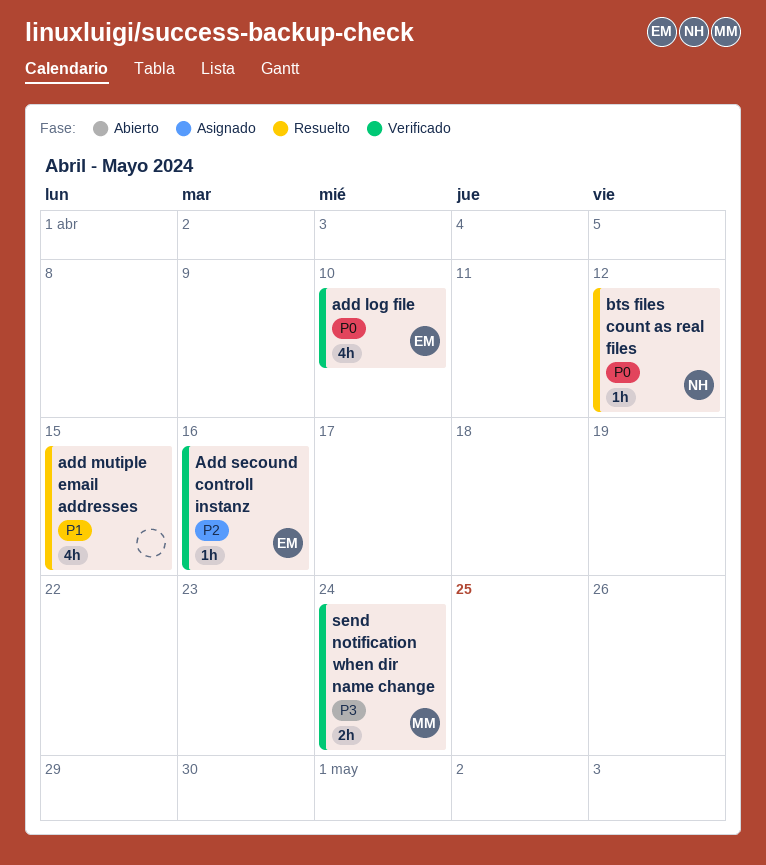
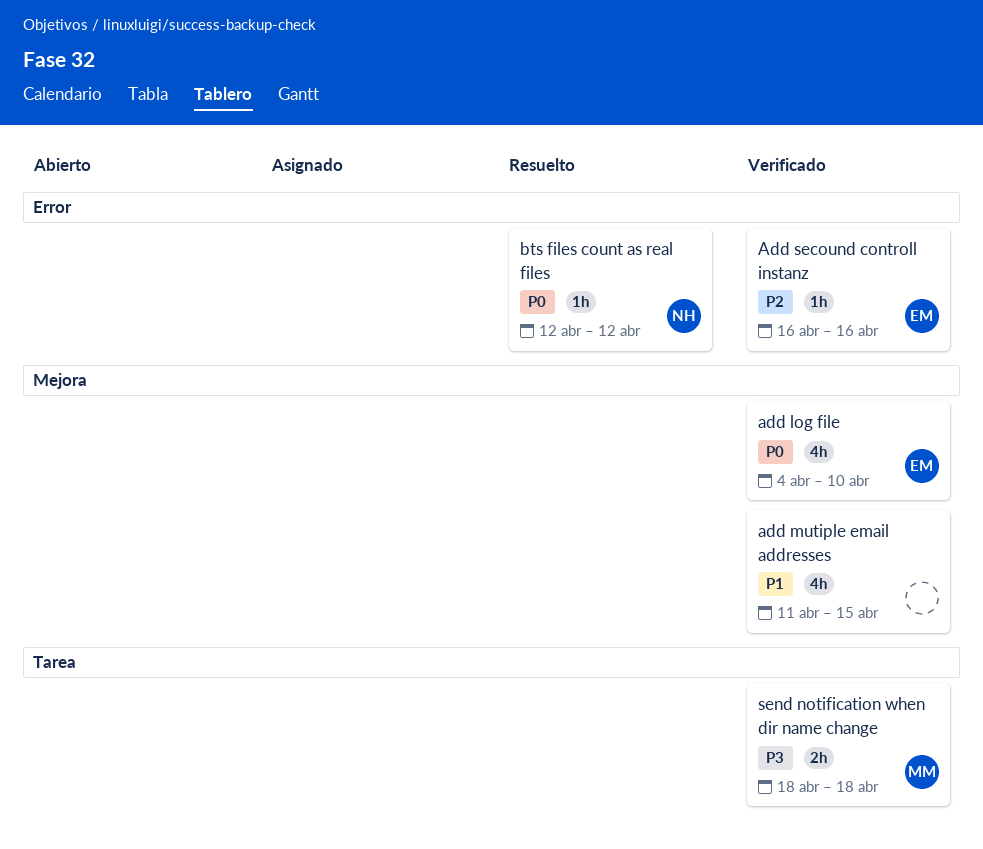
add mutiple email addresses, status: Resuelto -> Verificado
send notification when dir name change, due: Apr 24 -> Apr 18

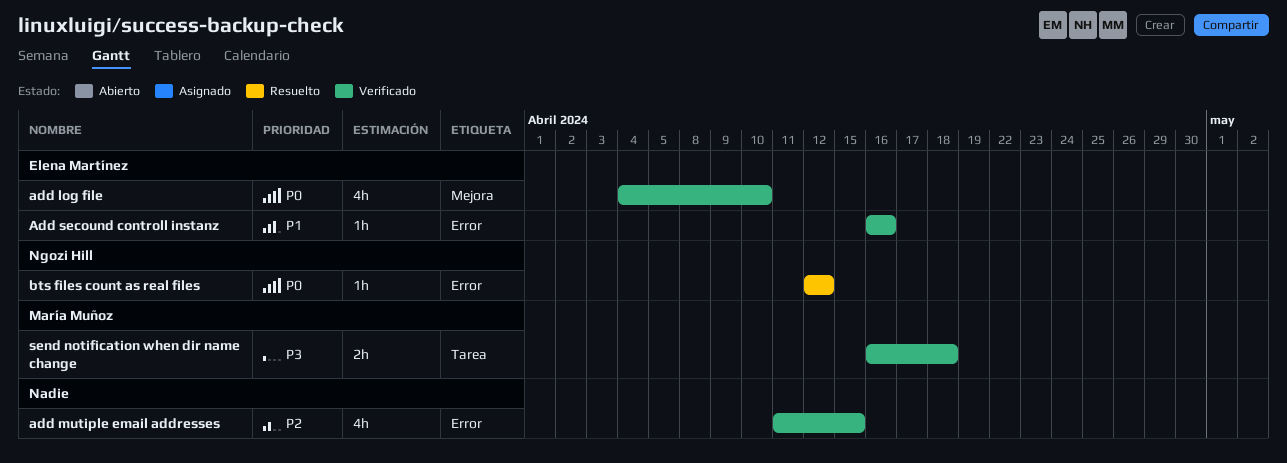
add mutiple email addresses, priority: P1 -> P2
add mutiple email addresses, label: Mejora -> Error
Add secound controll instanz, priority: P2 -> P1
send notification when dir name change, start: Apr 18 -> Apr 16

